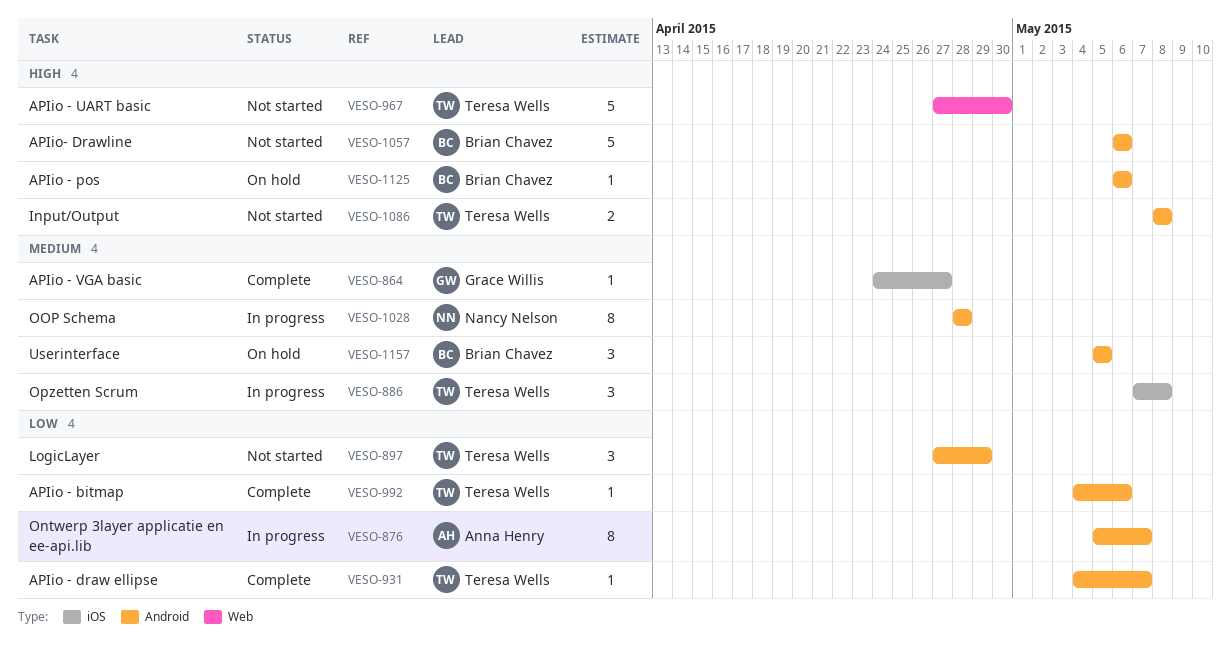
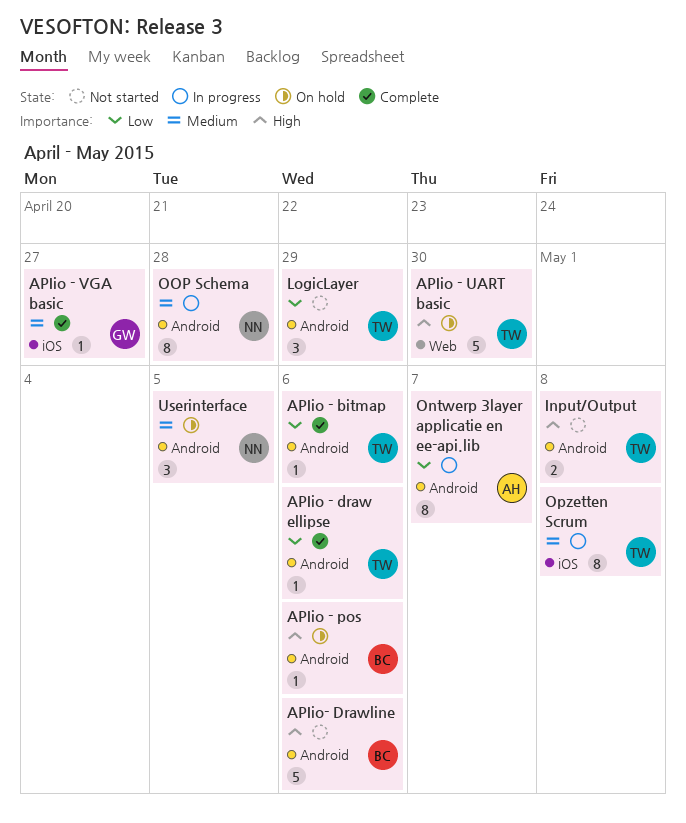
APIio - draw ellipse, due: May 7 -> May 6
APIio - UART basic, status: Not started -> On hold
Opzetten Scrum, estimate: 3 -> 8
Userinterface, owner: Brian Chavez -> Nancy Nelson

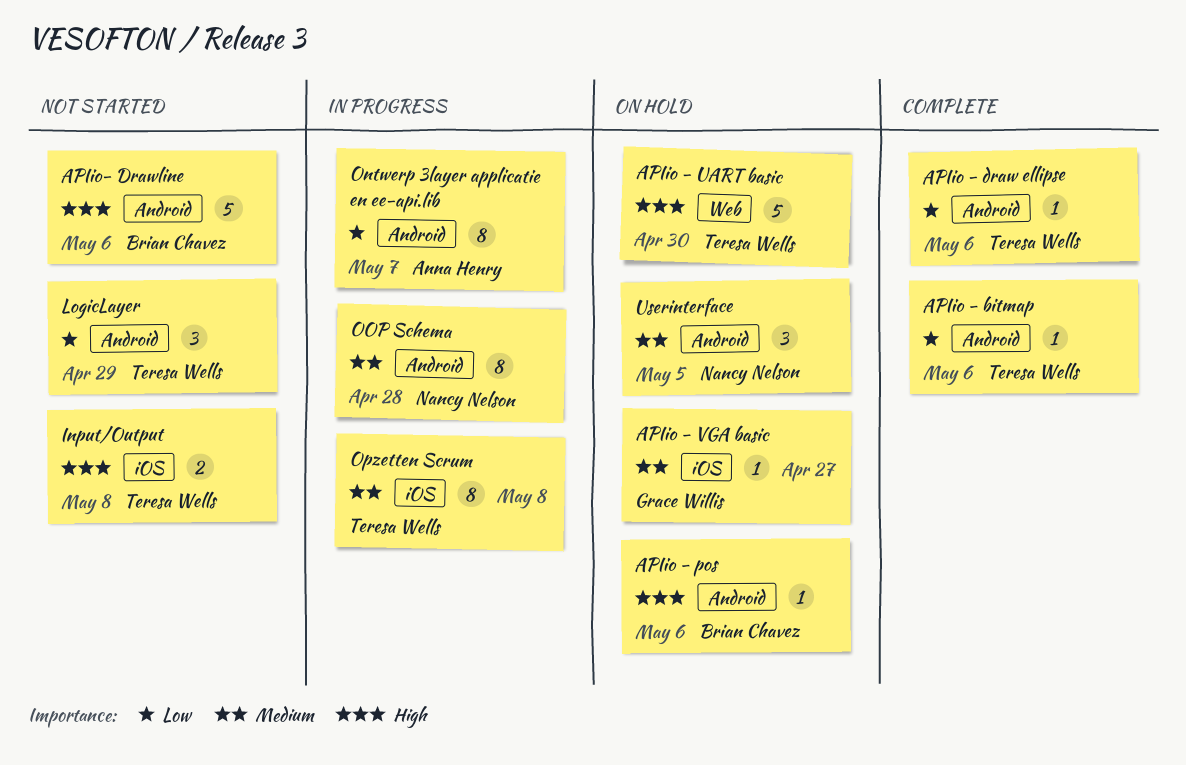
APIio - VGA basic, status: Complete -> On hold
Input/Output, label: Android -> iOS

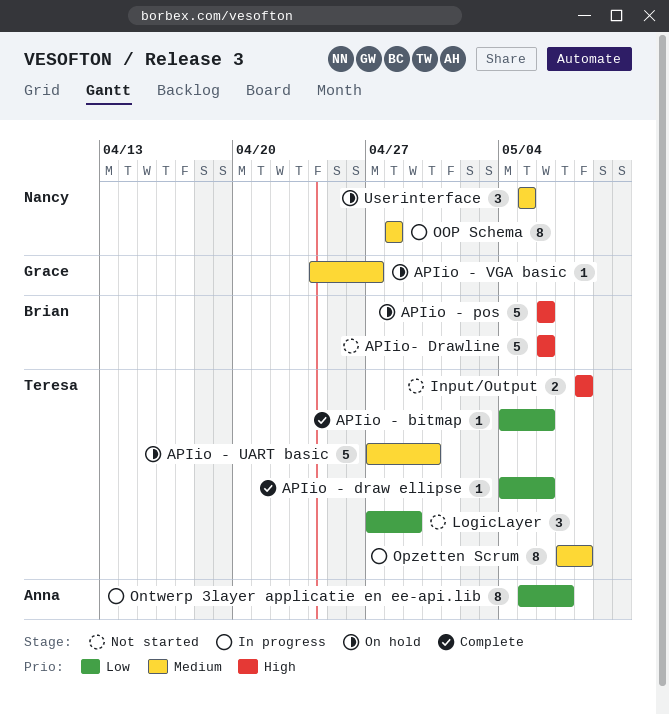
APIio - pos, estimate: 1 -> 5
APIio - UART basic, priority: High -> Medium

